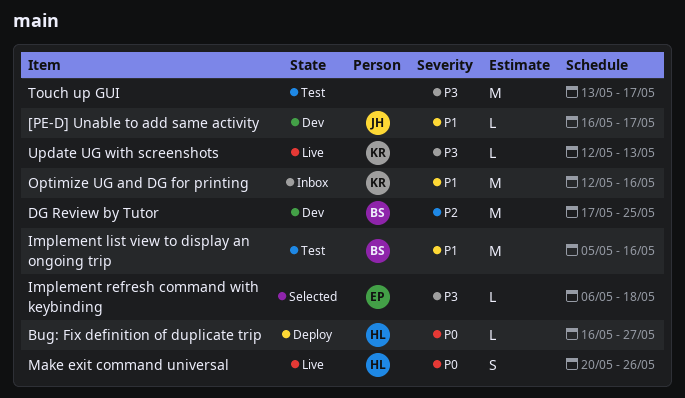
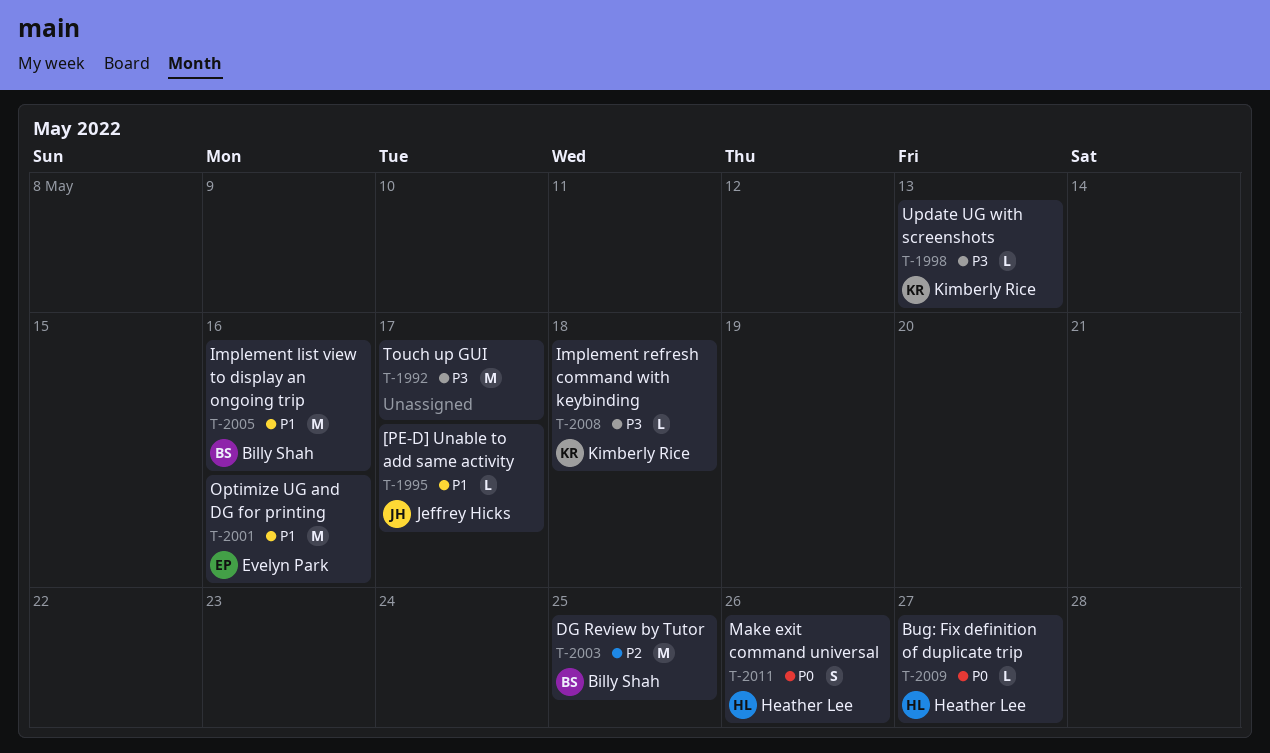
Implement refresh command with keybinding, owner: Evelyn Park -> Kimberly Rice
Optimize UG and DG for printing, owner: Kimberly Rice -> Evelyn Park

